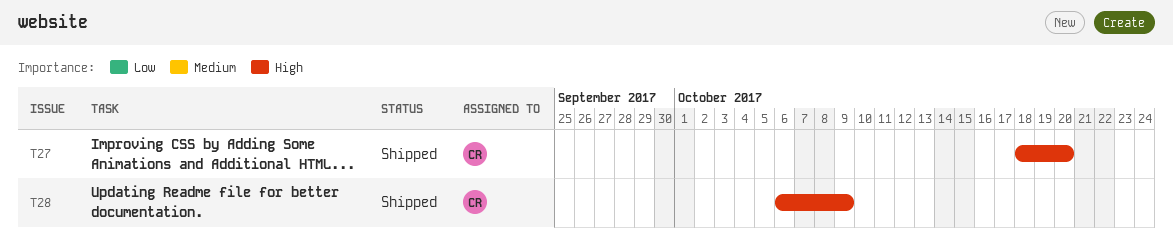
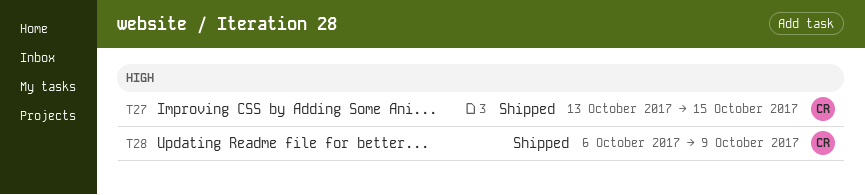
T27, start: Oct 18 -> Oct 13
T27, due: Oct 20 -> Oct 15

